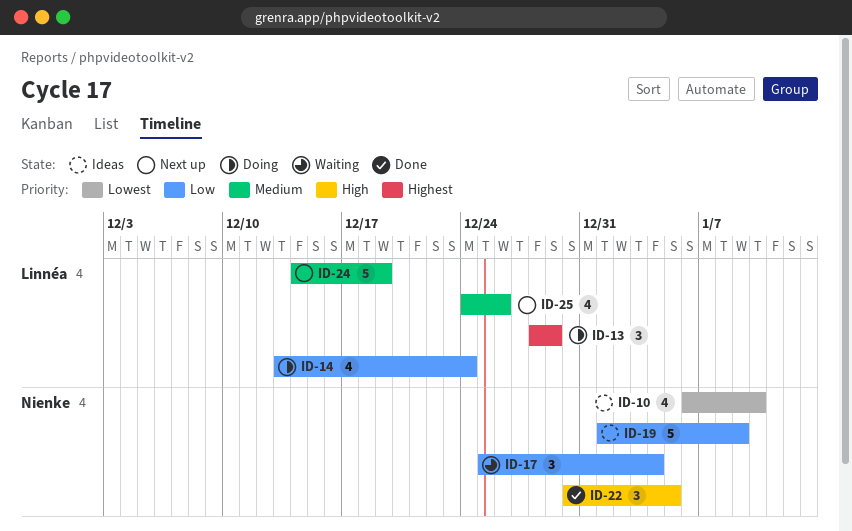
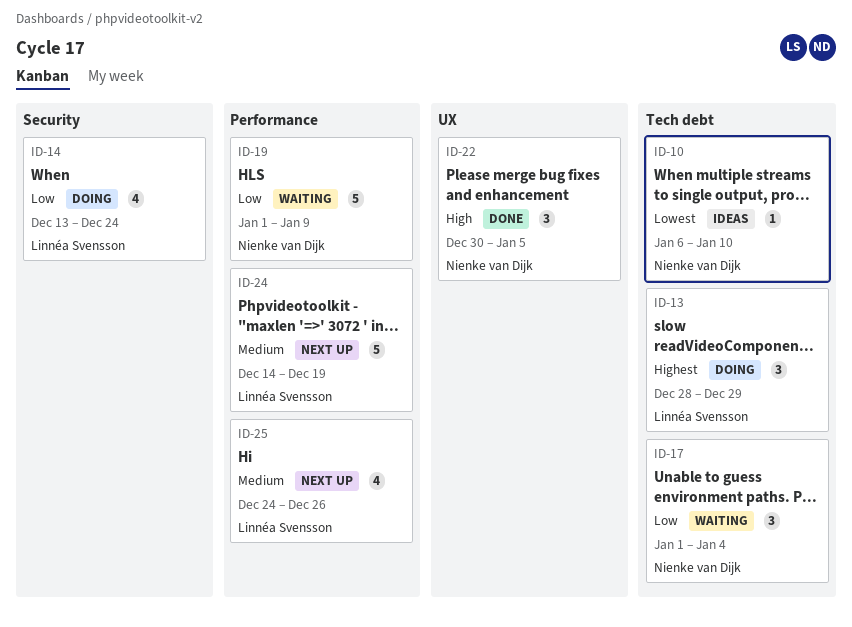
ID-10, estimate: 4 -> 1
ID-17, start: Dec 25 -> Jan 1
ID-19, status: Ideas -> Waiting

